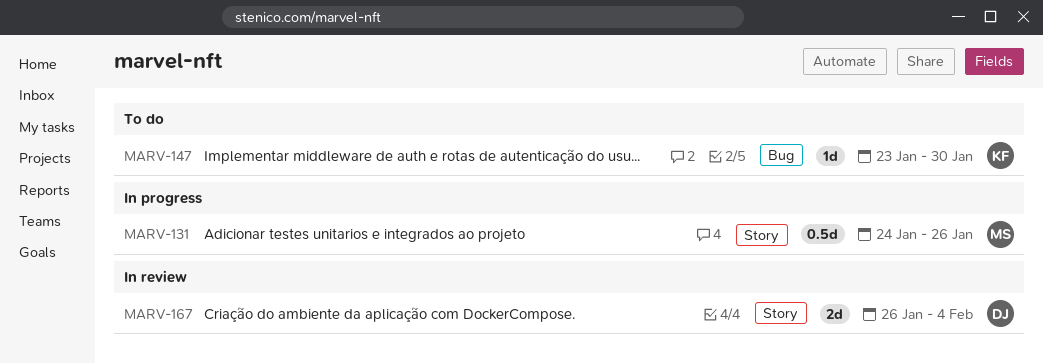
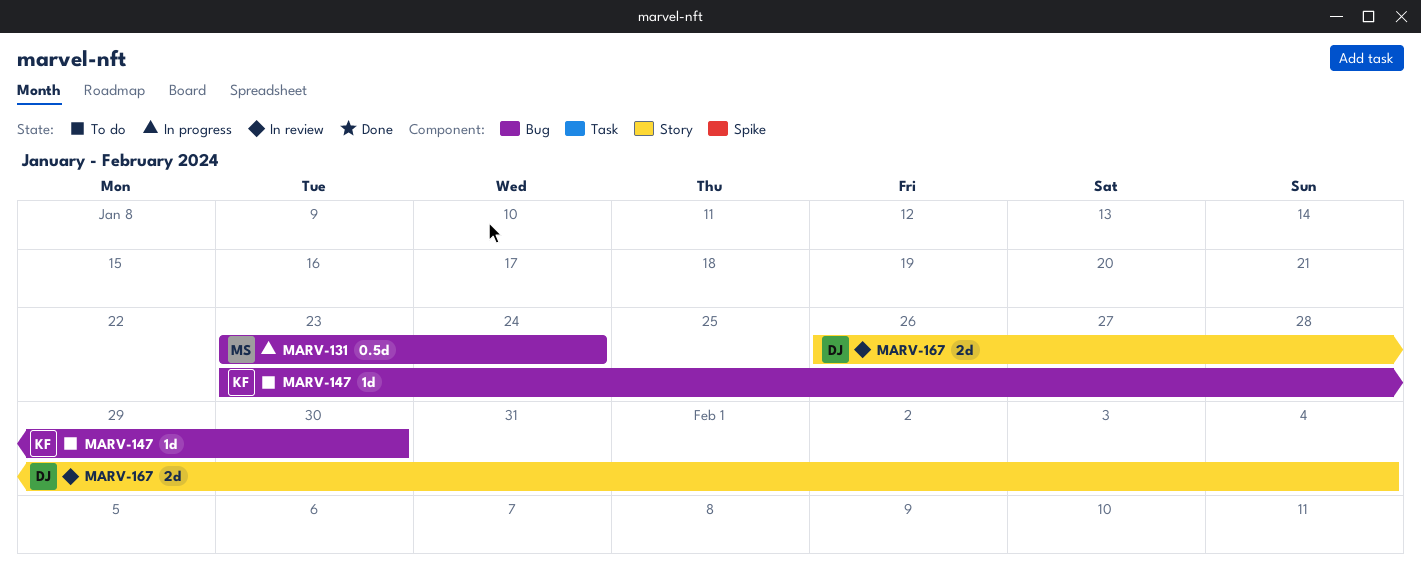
MARV-131, label: Story -> Bug
MARV-131, start: Jan 24 -> Jan 23
MARV-131, due: Jan 26 -> Jan 24

